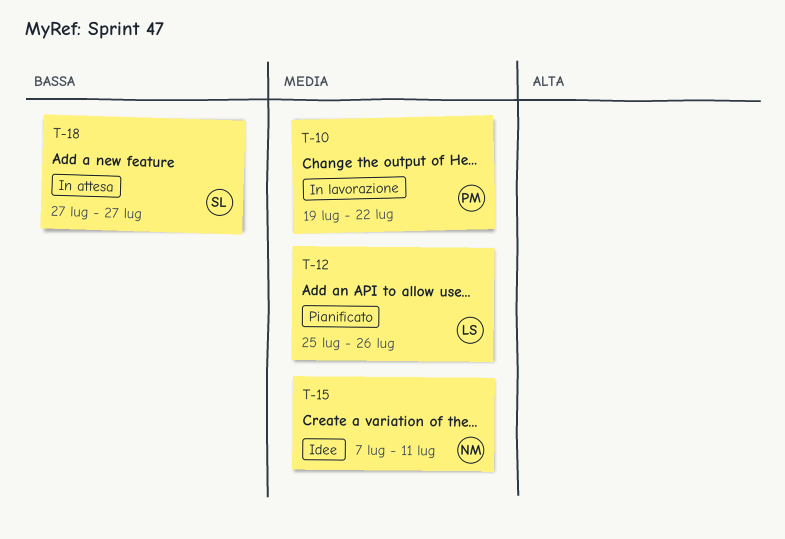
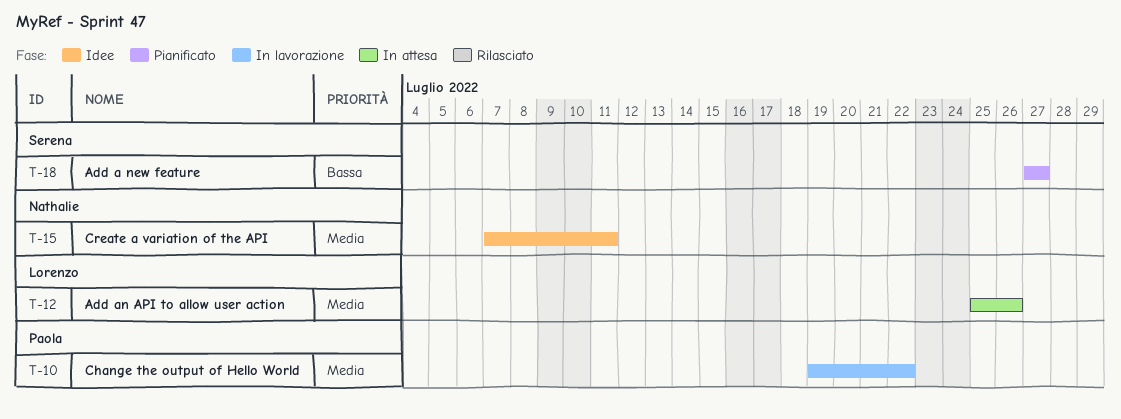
T-12, status: Pianificato -> In attesa
T-18, status: In attesa -> Pianificato

